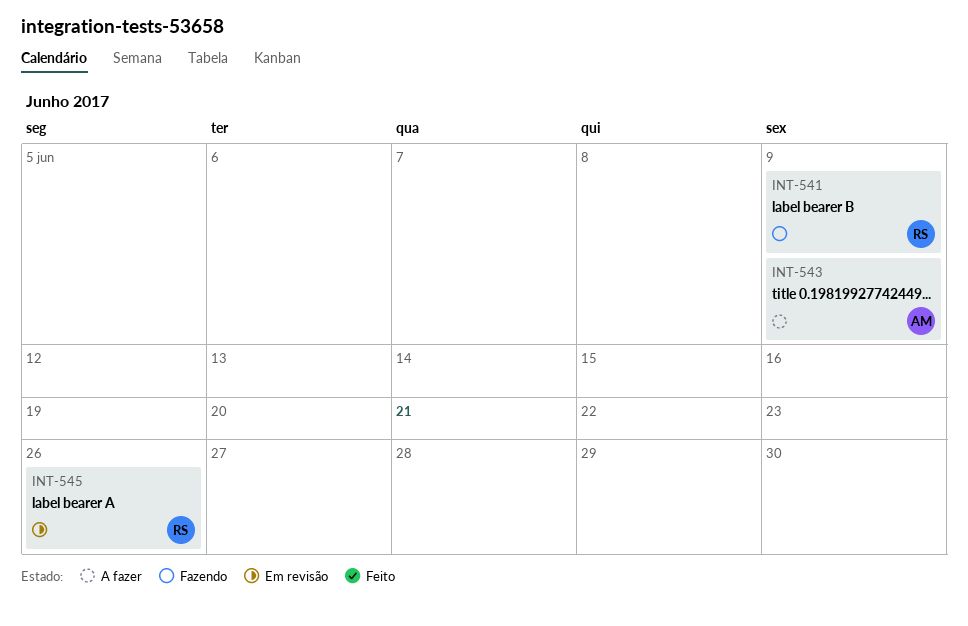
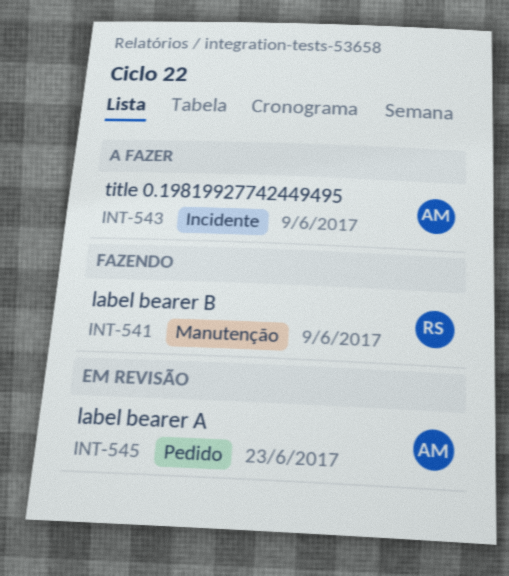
INT-545, owner: RS -> AM
INT-545, due: Jun 26 -> Jun 23

